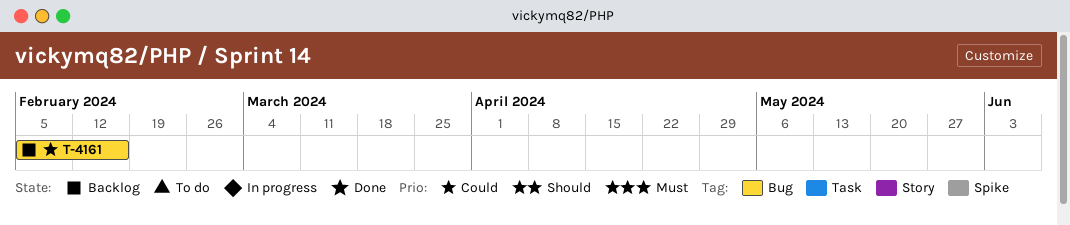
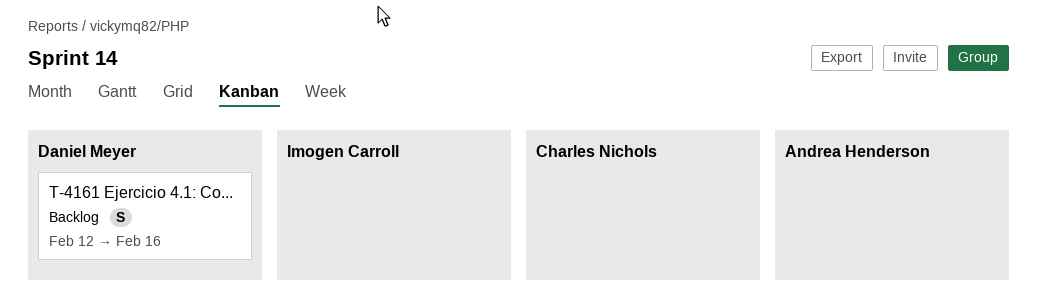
T-4161, start: Feb 5 -> Feb 12

